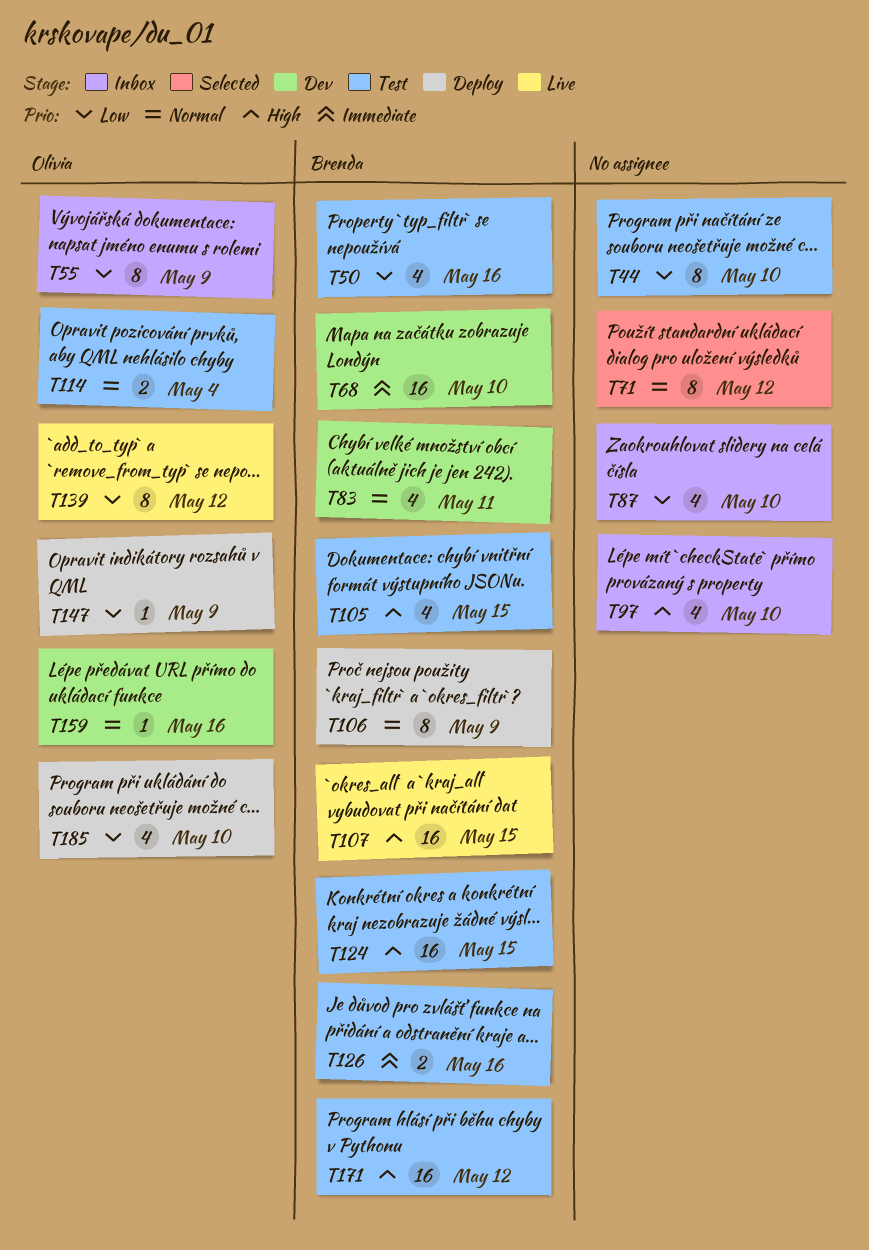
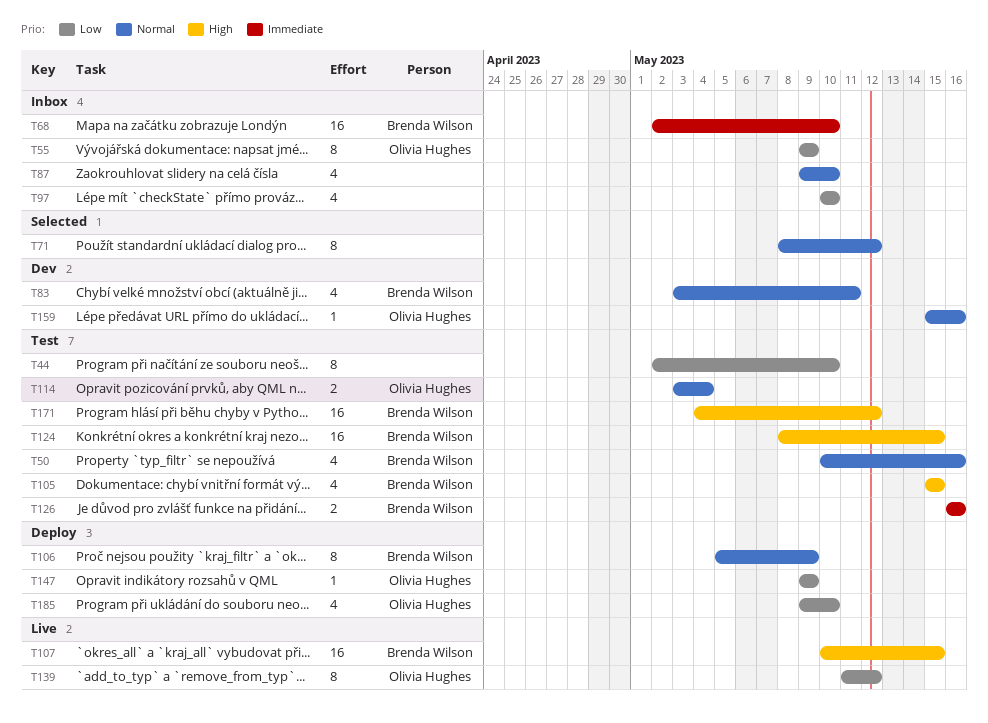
T50, priority: Low -> Normal
T68, status: Dev -> Inbox
T87, priority: Low -> Normal
T97, priority: High -> Low

